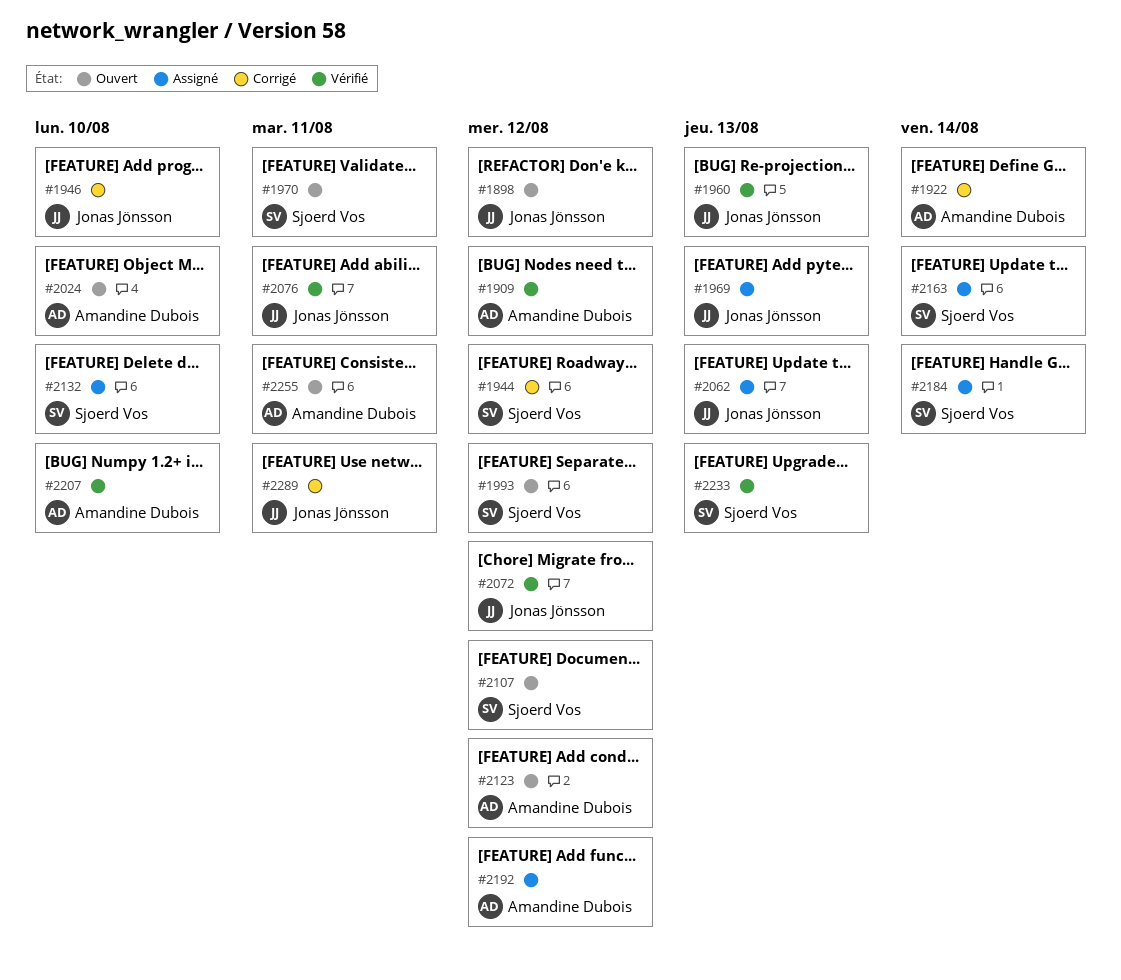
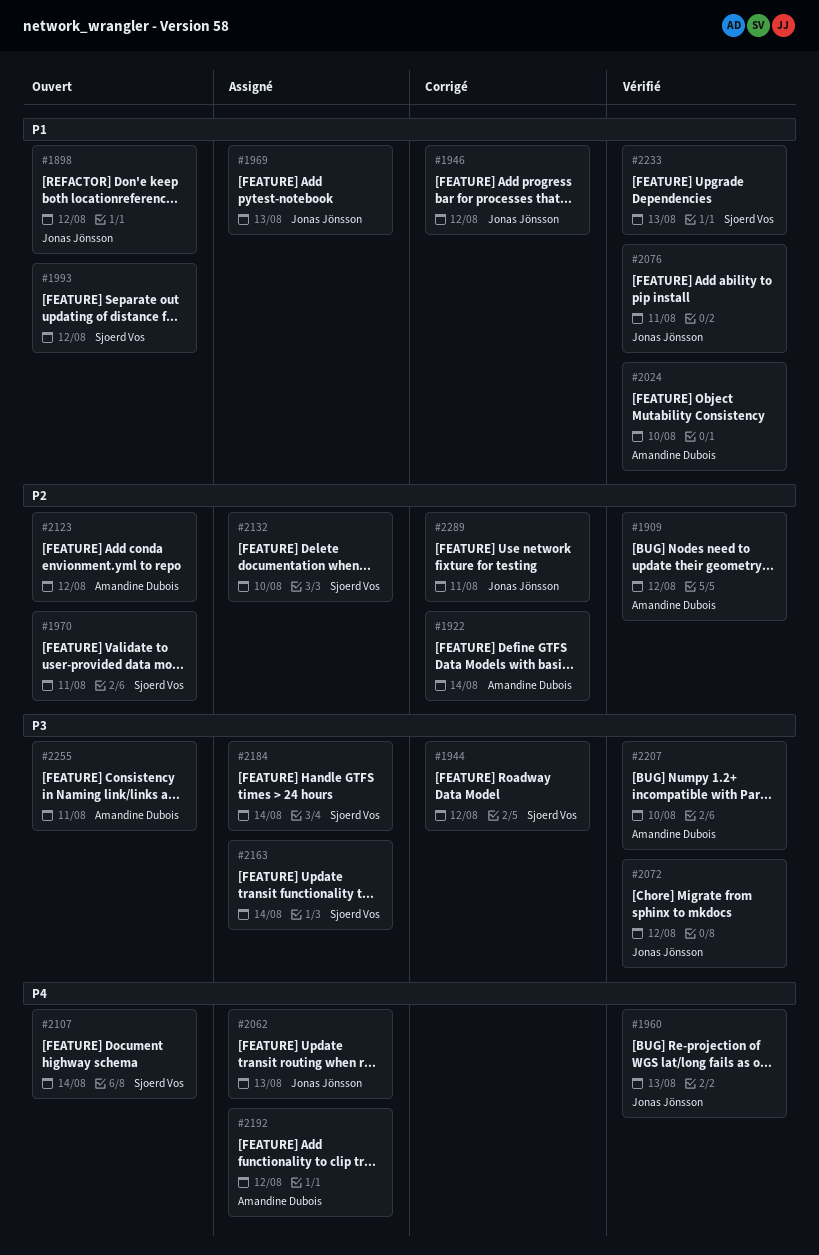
#1946, due: Aug 10 -> Aug 12
#2024, status: Ouvert -> Vérifié
#2107, due: Aug 12 -> Aug 14

